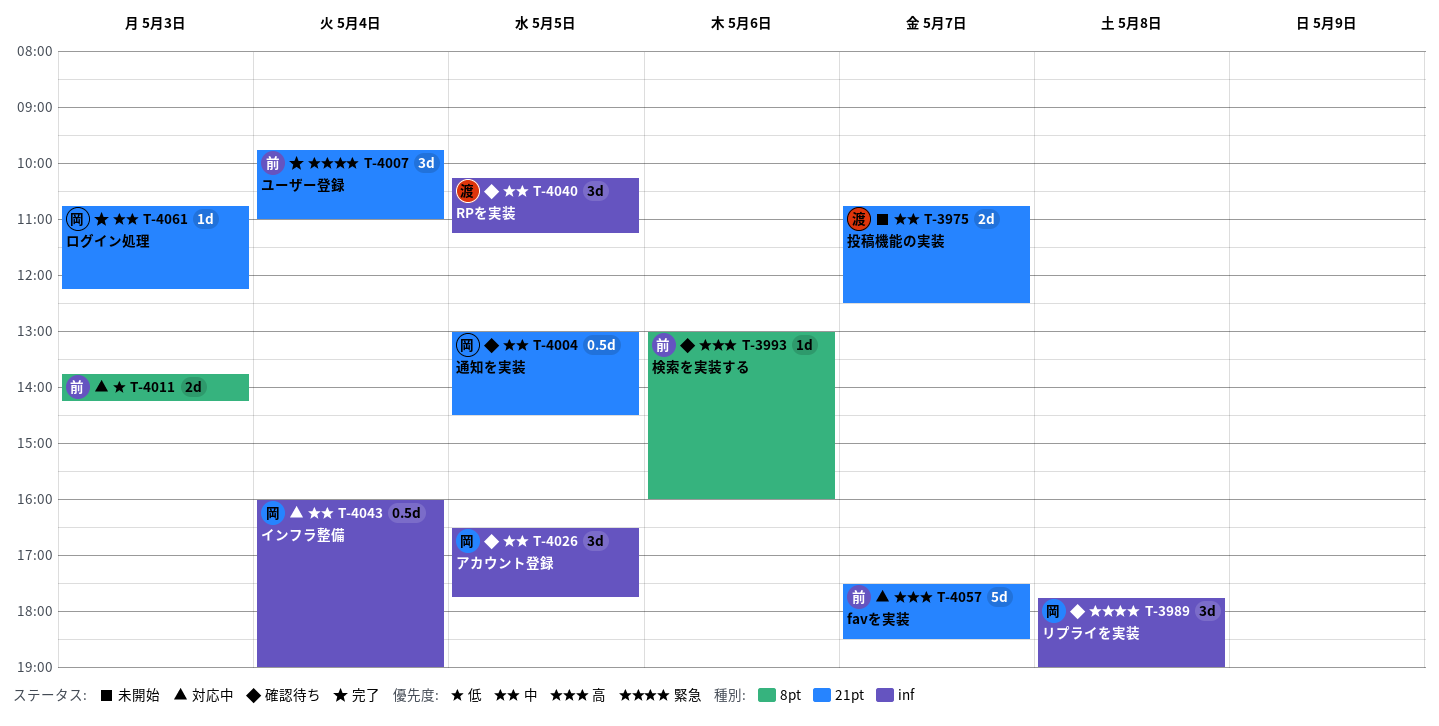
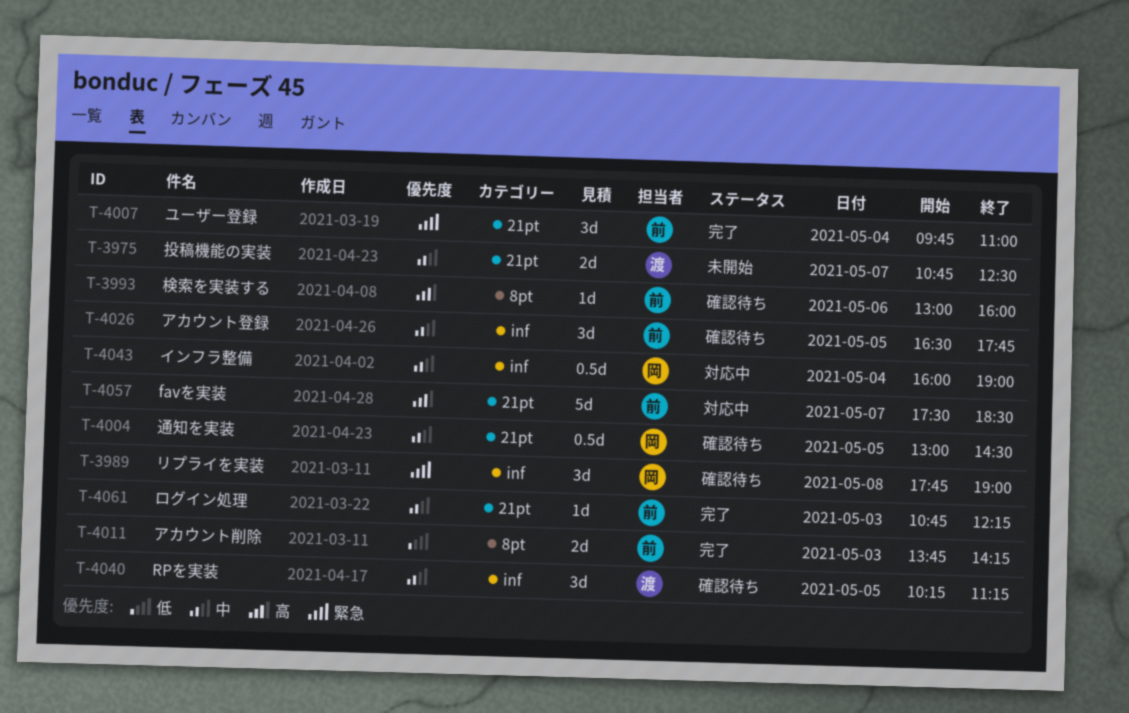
T-4011, status: 対応中 -> 完了
T-4026, owner: 岡 -> 前
T-4061, owner: 岡 -> 前

